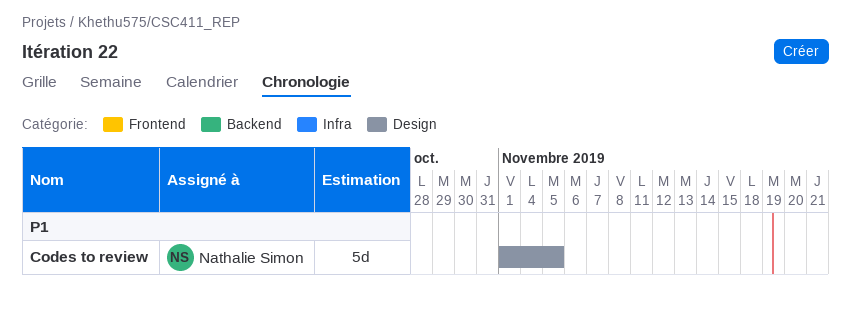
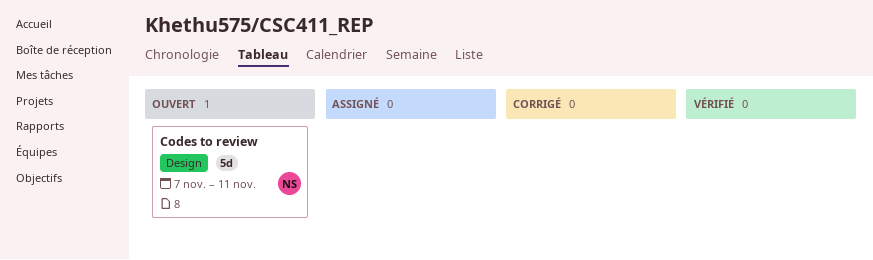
Codes to review, start: Nov 1 -> Nov 7
Codes to review, due: Nov 5 -> Nov 11

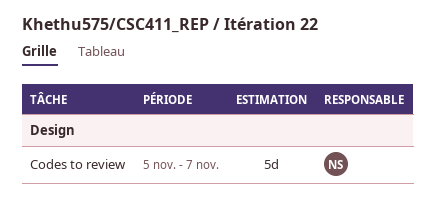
Codes to review, start: Nov 7 -> Nov 5
Codes to review, due: Nov 11 -> Nov 7

